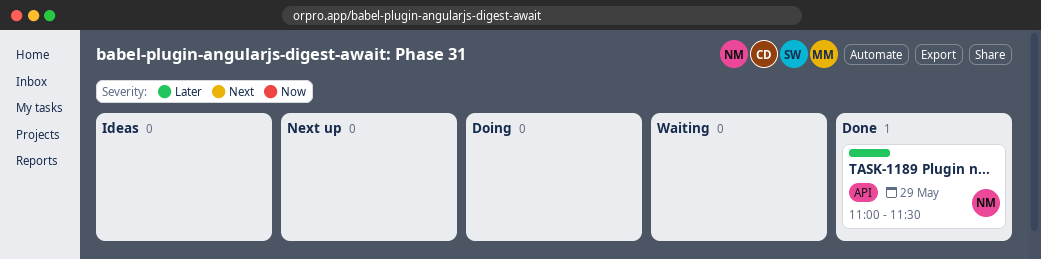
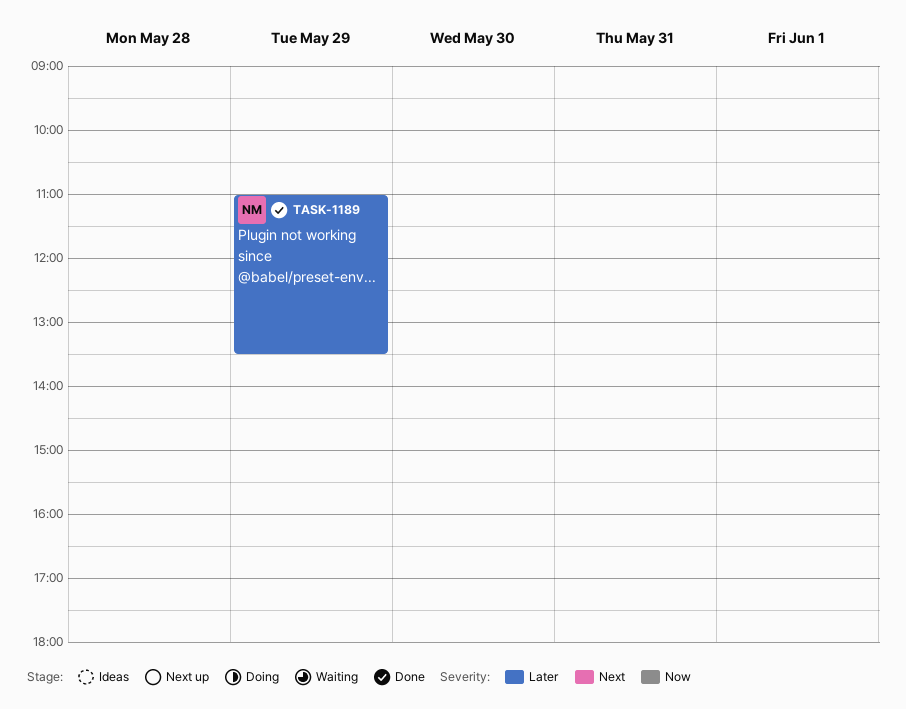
TASK-1189, ends: 11:30 -> 13:30

